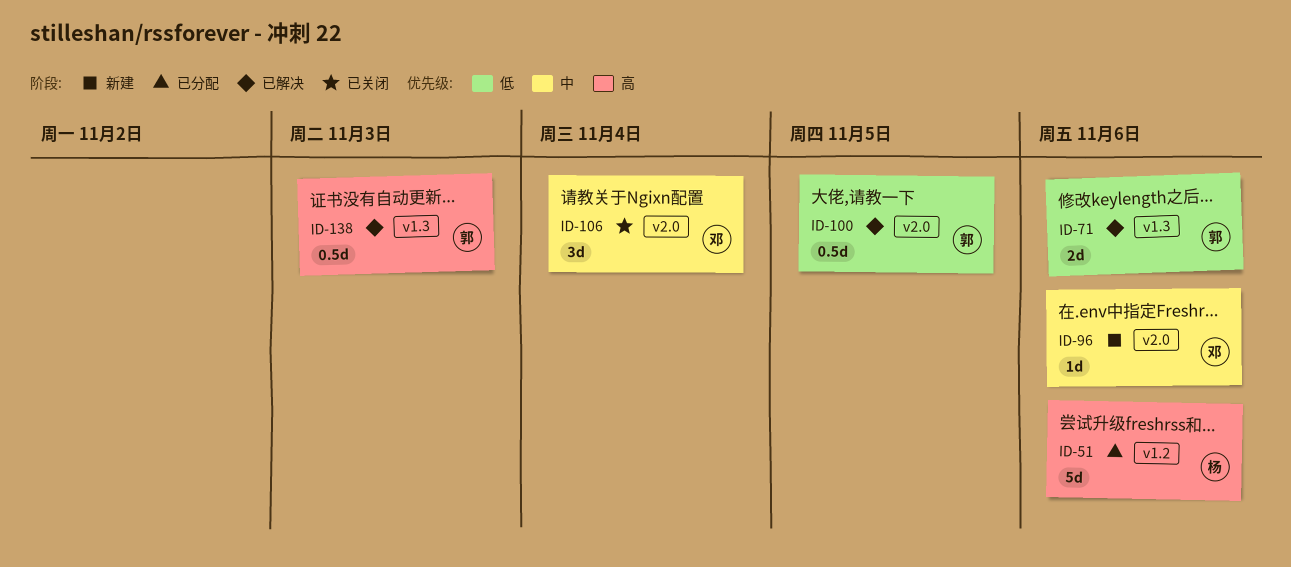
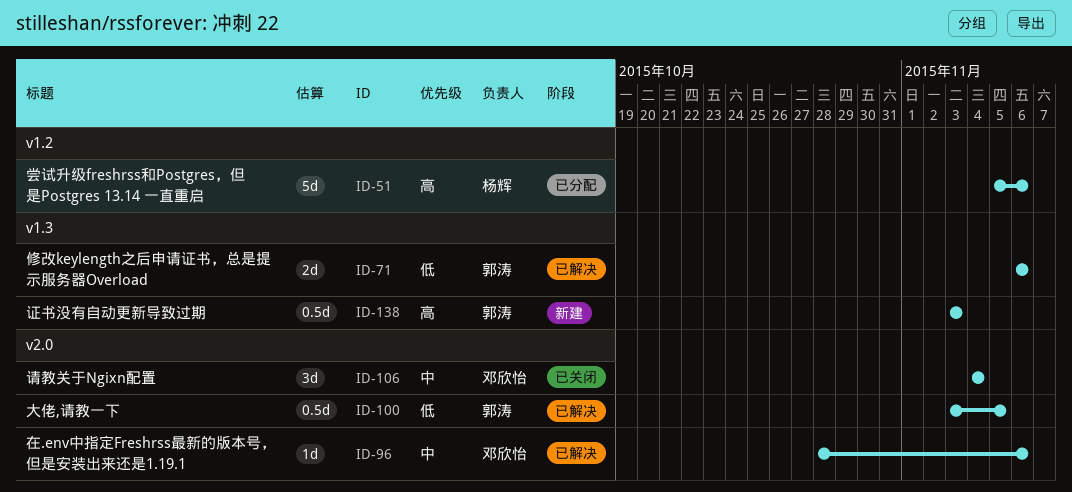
ID-96, status: 新建 -> 已解决
ID-138, status: 已解决 -> 新建

